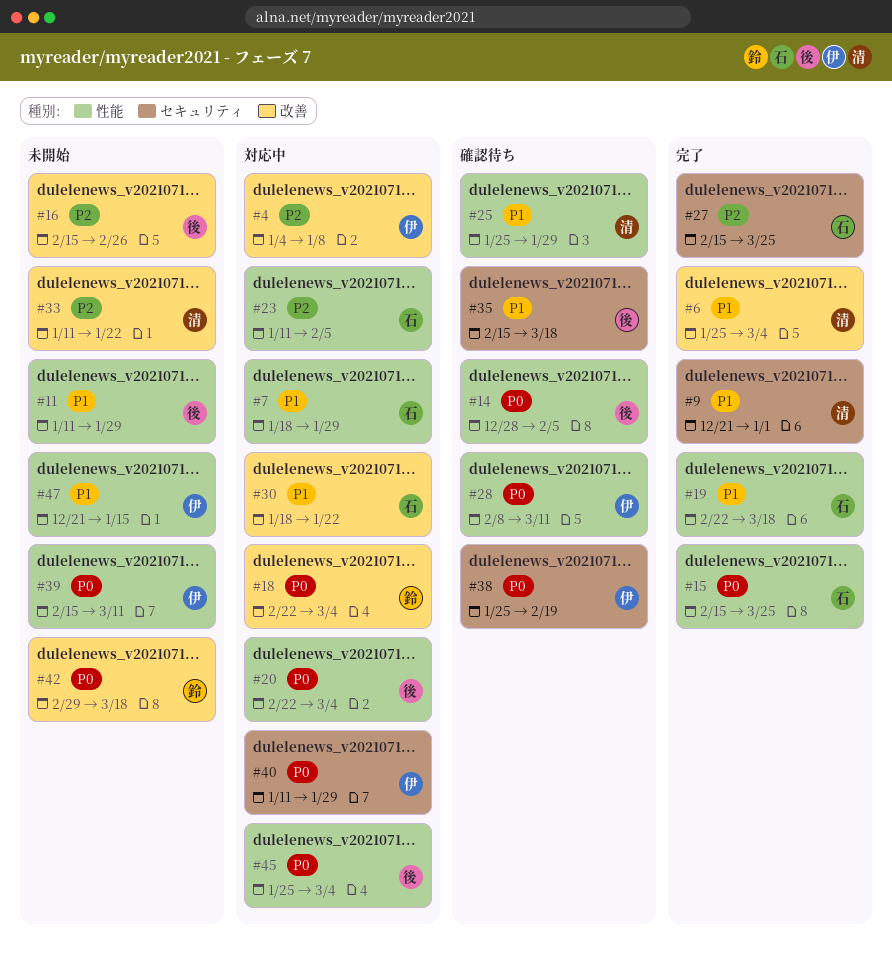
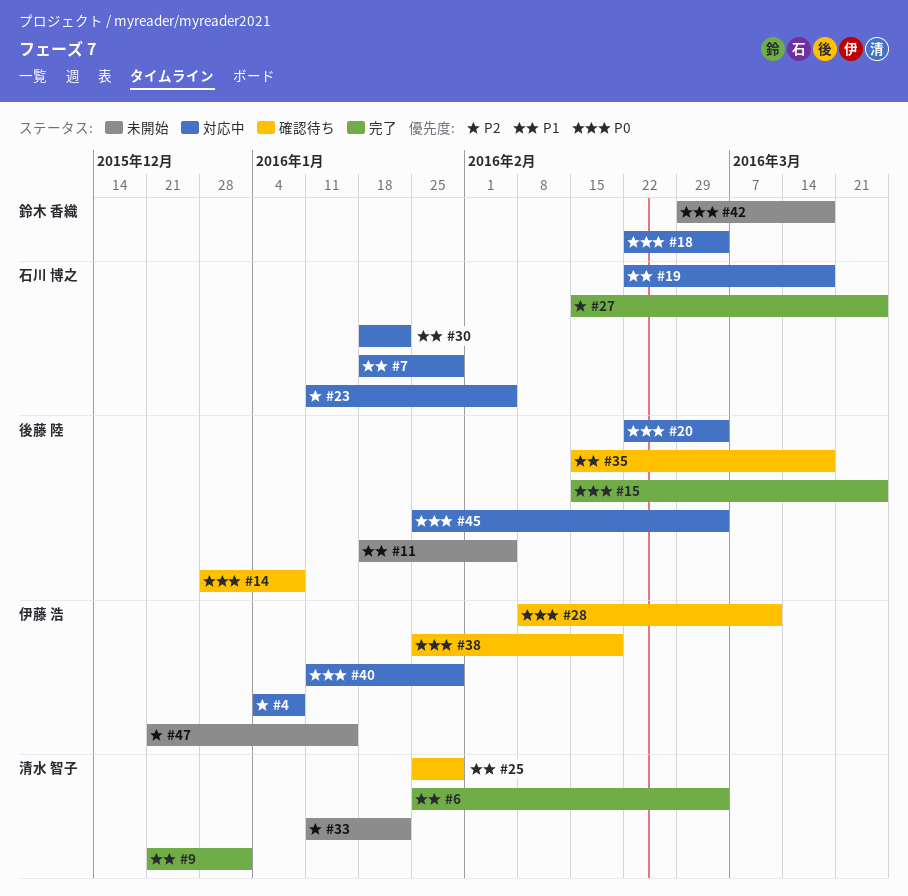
#11, start: Jan 11 -> Jan 18
#11, due: Jan 29 -> Feb 5
#14, due: Feb 5 -> Jan 8
#15, owner: 石川 博之 -> 後藤 陸
#16: present -> none
#19, status: 完了 -> 対応中
#39: present -> none
#47, priority: P1 -> P2

